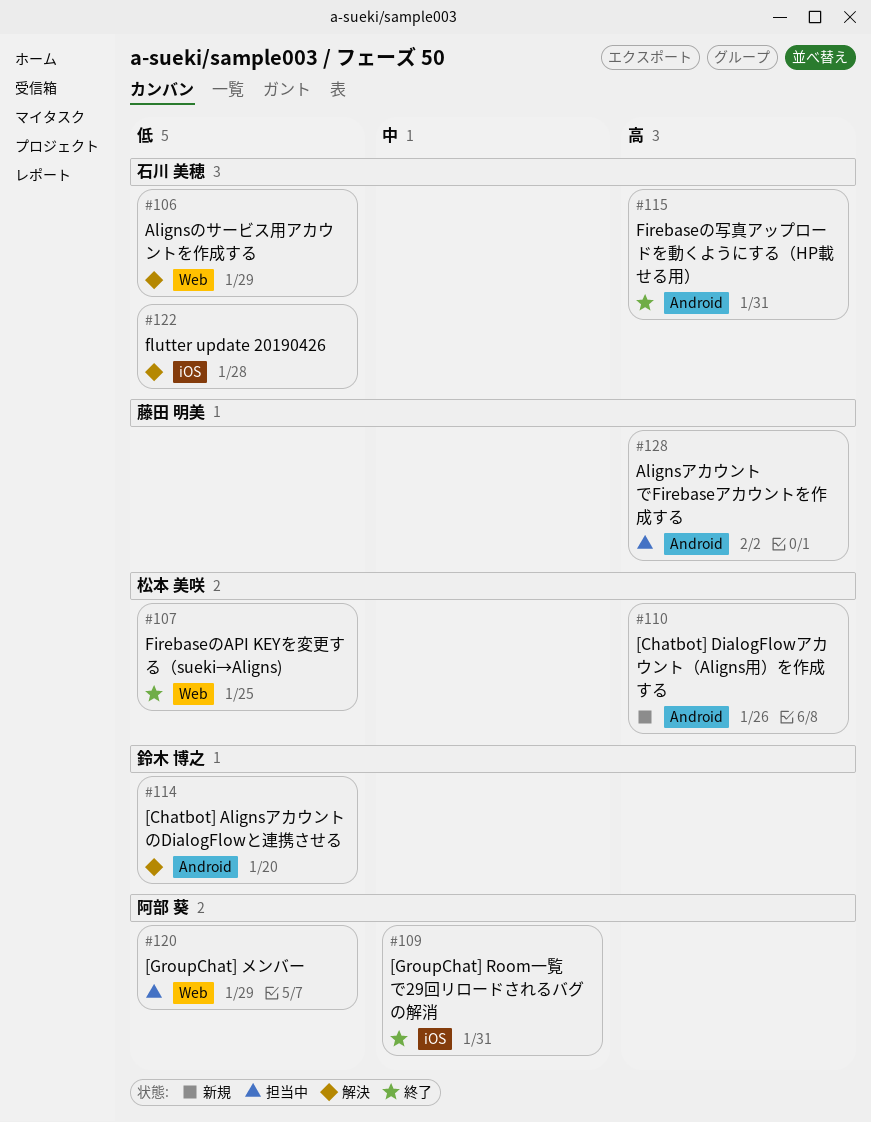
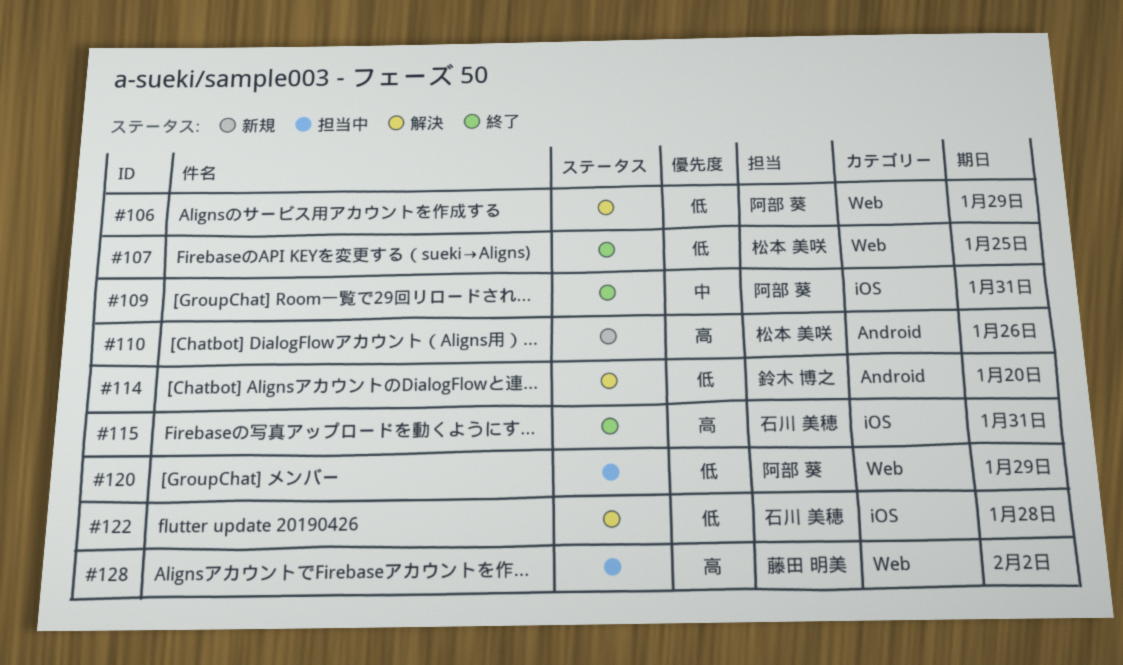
#106, owner: 石川 美穂 -> 阿部 葵
#115, label: Android -> iOS
#128, label: Android -> Web

